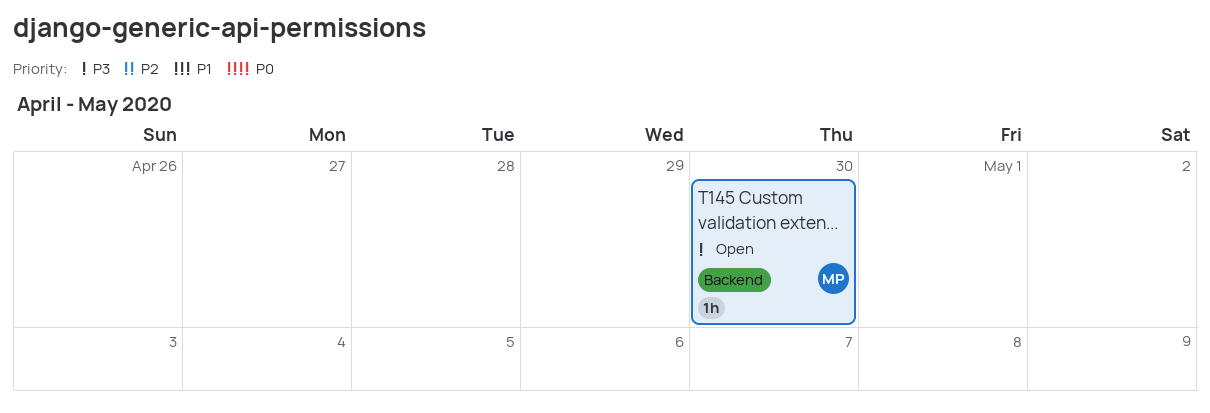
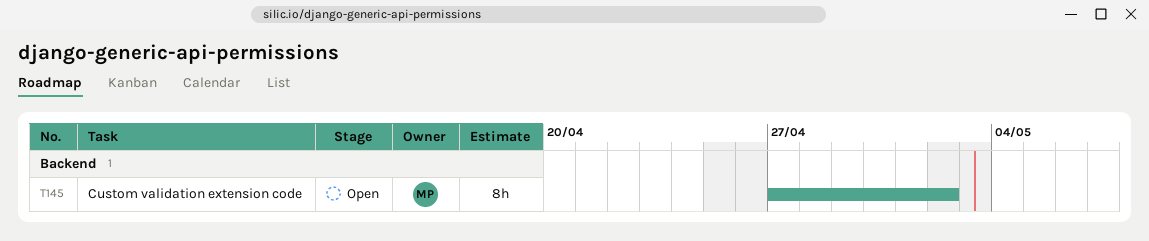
T145, estimate: 1h -> 8h
T145, due: Apr 30 -> May 2

